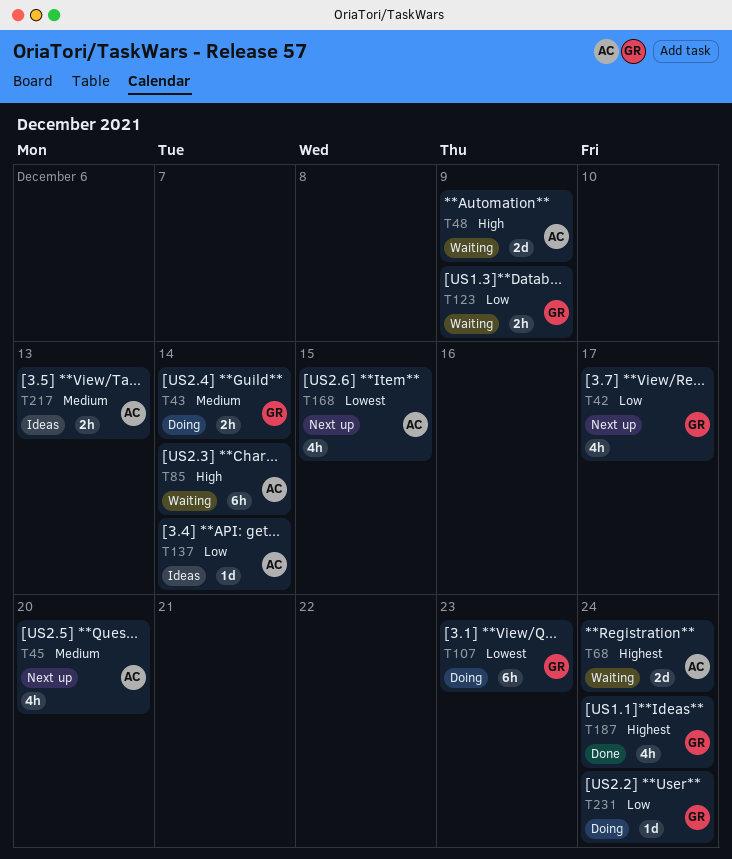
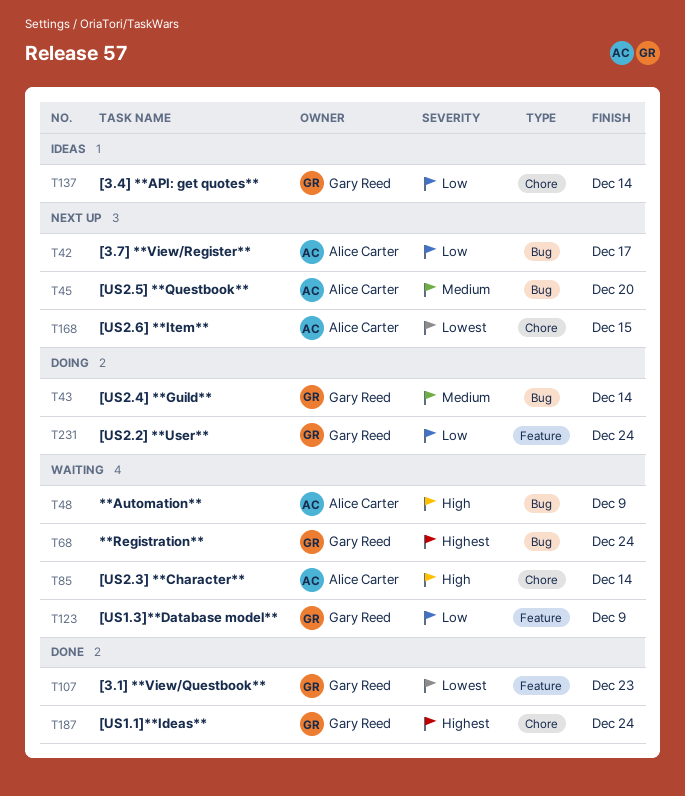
T42, owner: Gary Reed -> Alice Carter
T68, owner: Alice Carter -> Gary Reed
T107, status: Doing -> Done
T137, owner: Alice Carter -> Gary Reed
T217: present -> none

